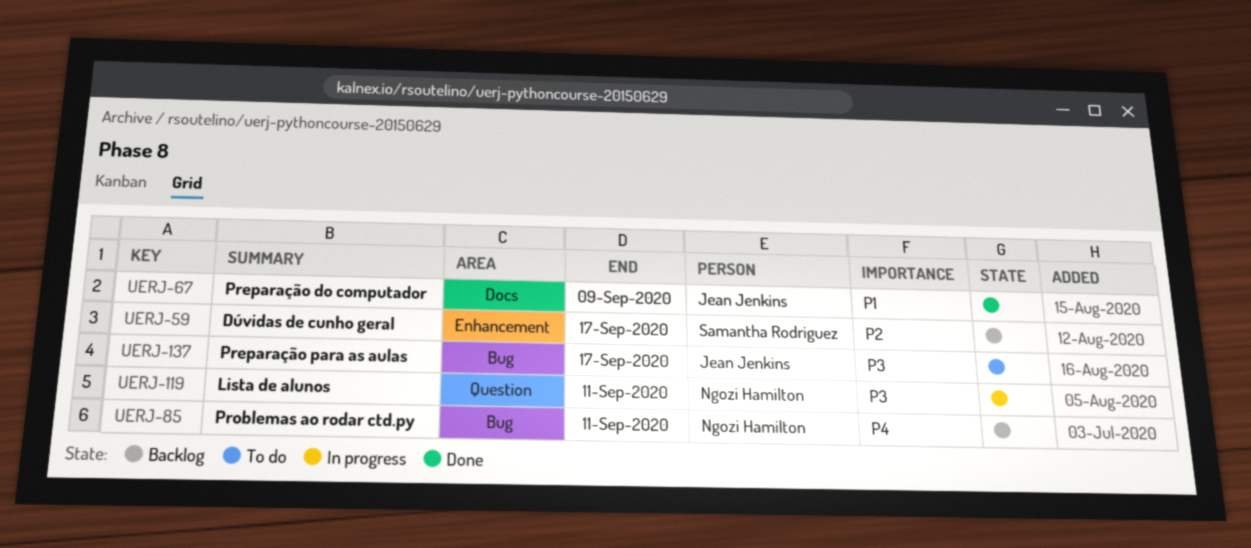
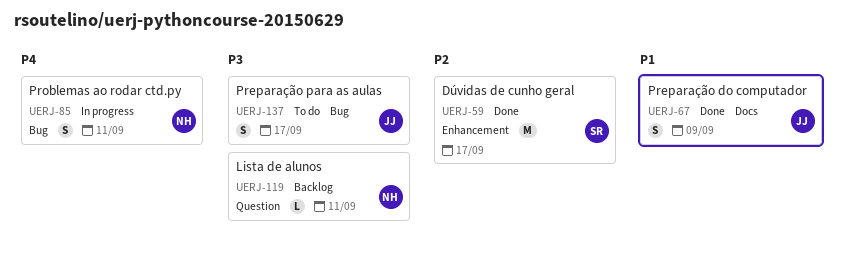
UERJ-59, status: Backlog -> Done
UERJ-85, status: Backlog -> In progress
UERJ-119, status: In progress -> Backlog

